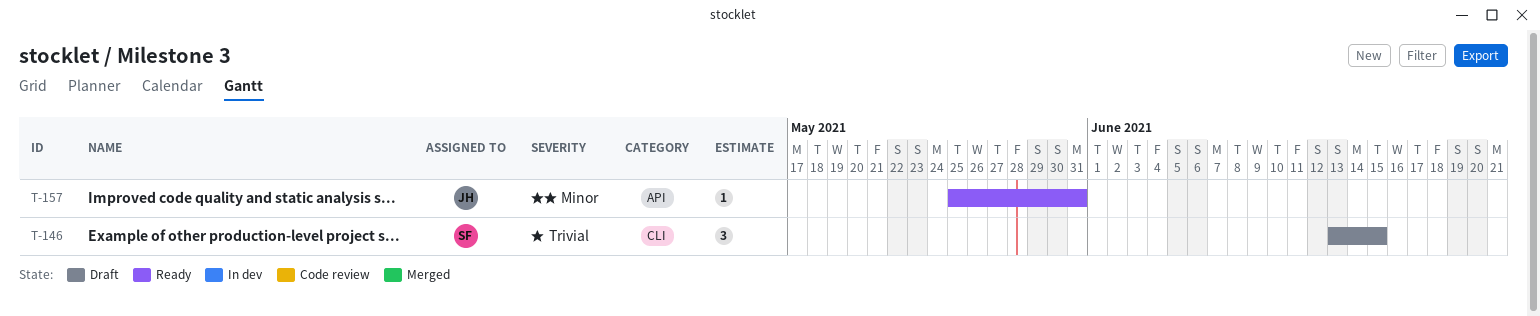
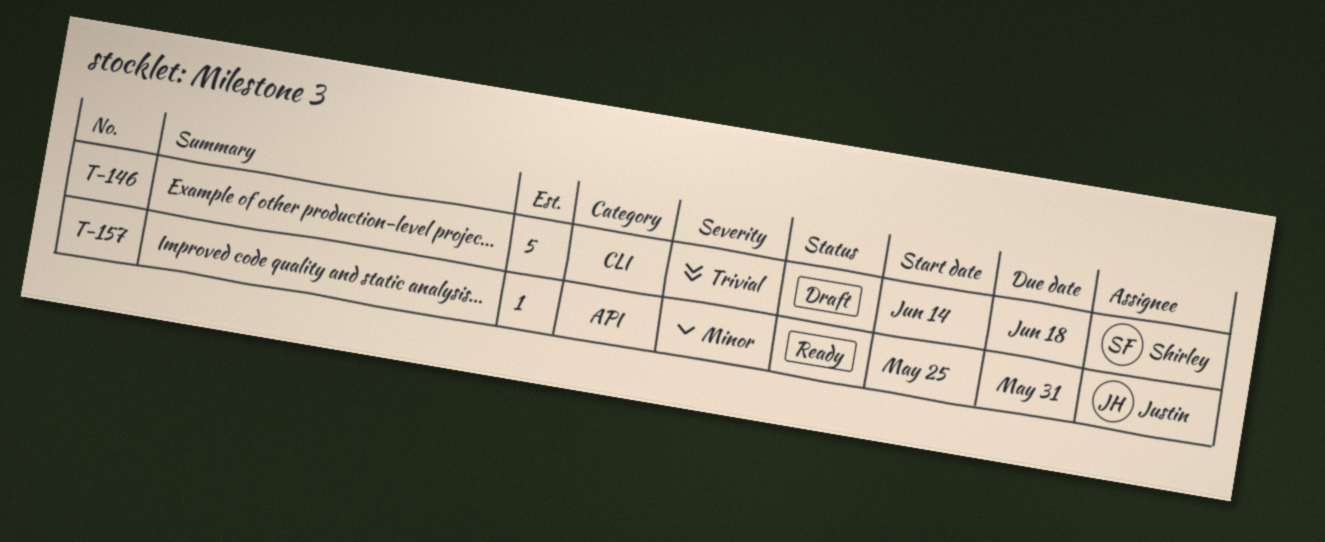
T-146, estimate: 3 -> 5
T-146, start: Jun 13 -> Jun 14
T-146, due: Jun 15 -> Jun 18

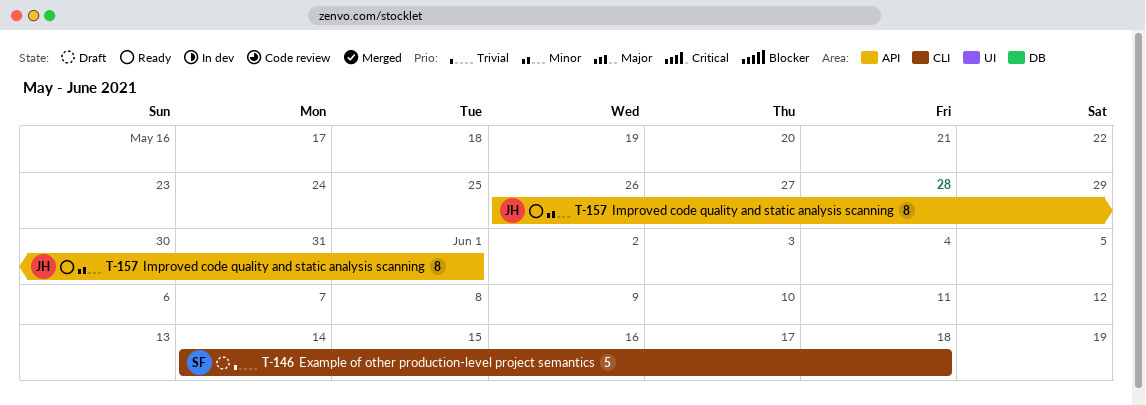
T-157, estimate: 1 -> 8
T-157, start: May 25 -> May 26
T-157, due: May 31 -> Jun 1

